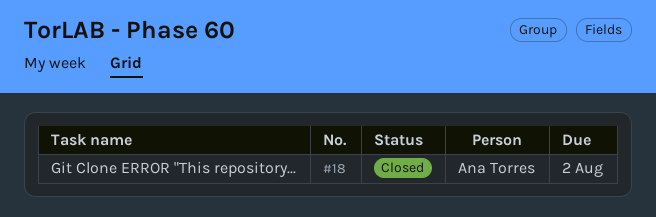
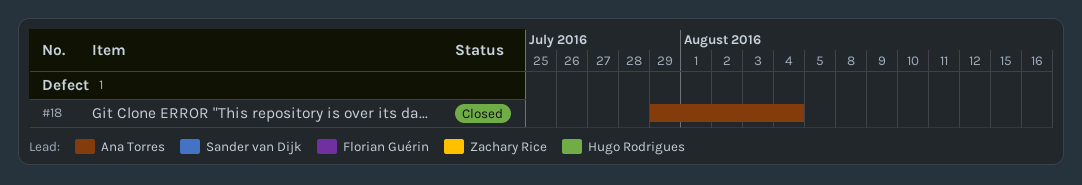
#18, due: Aug 2 -> Aug 4

